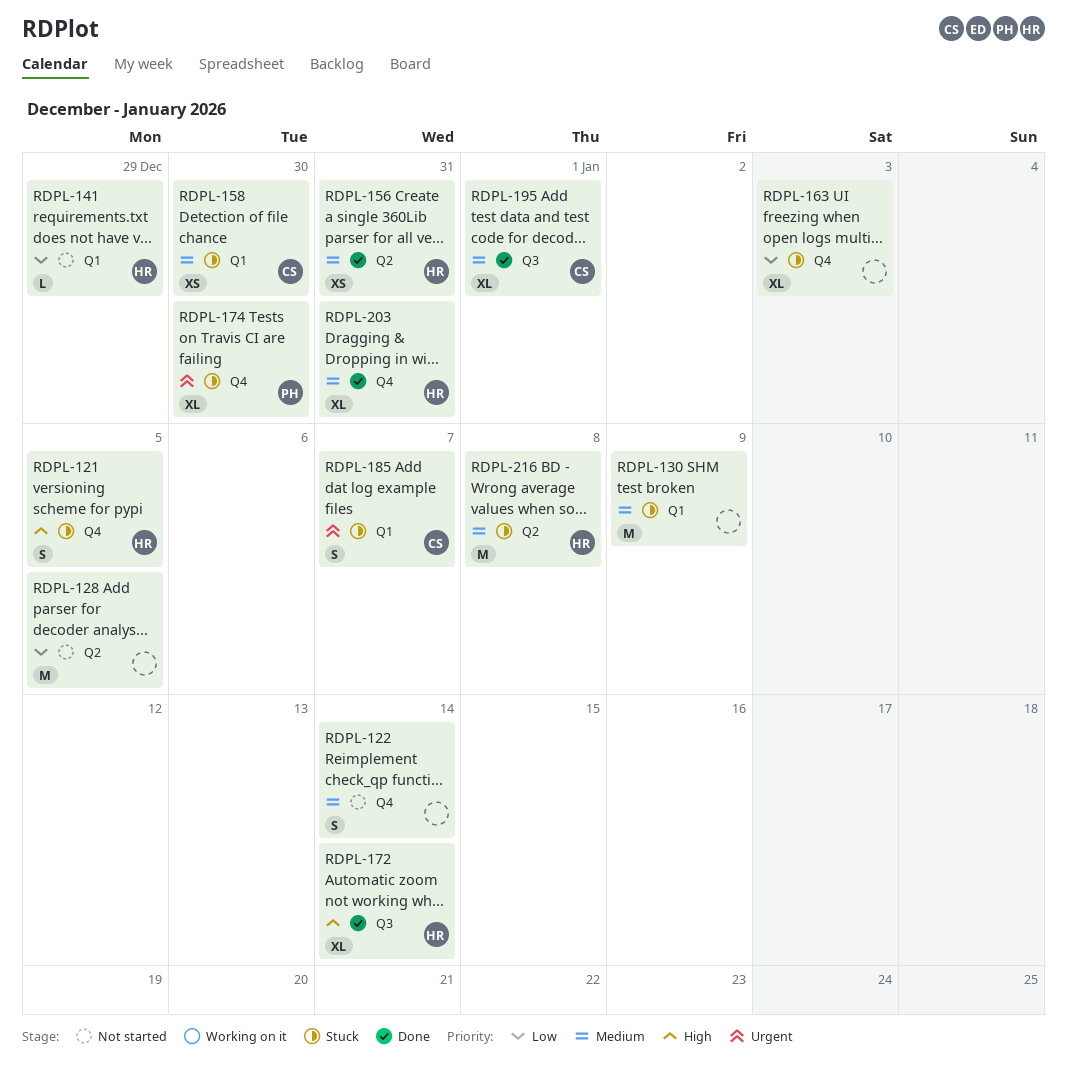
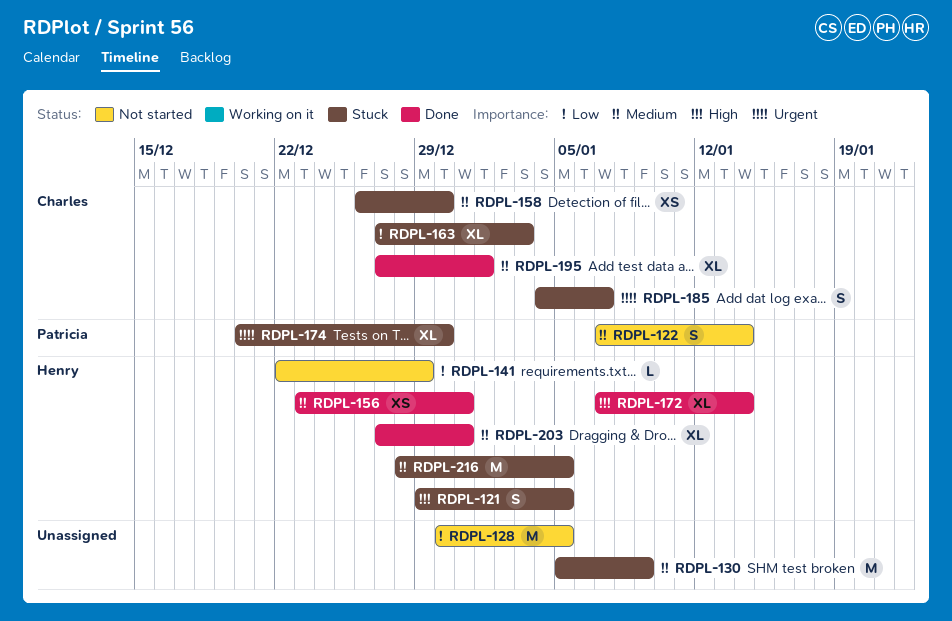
RDPL-122, owner: none -> Patricia
RDPL-163, owner: none -> Charles
RDPL-216, due: Jan 8 -> Jan 5

